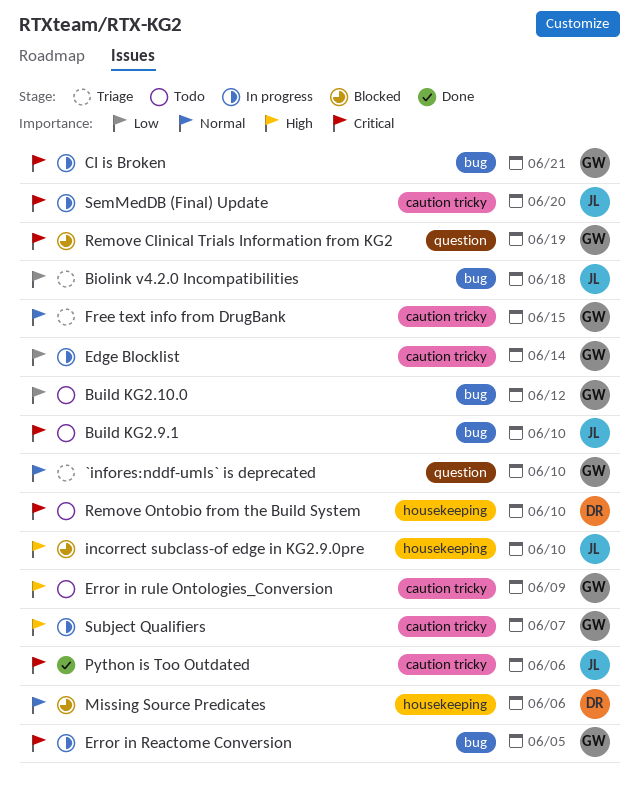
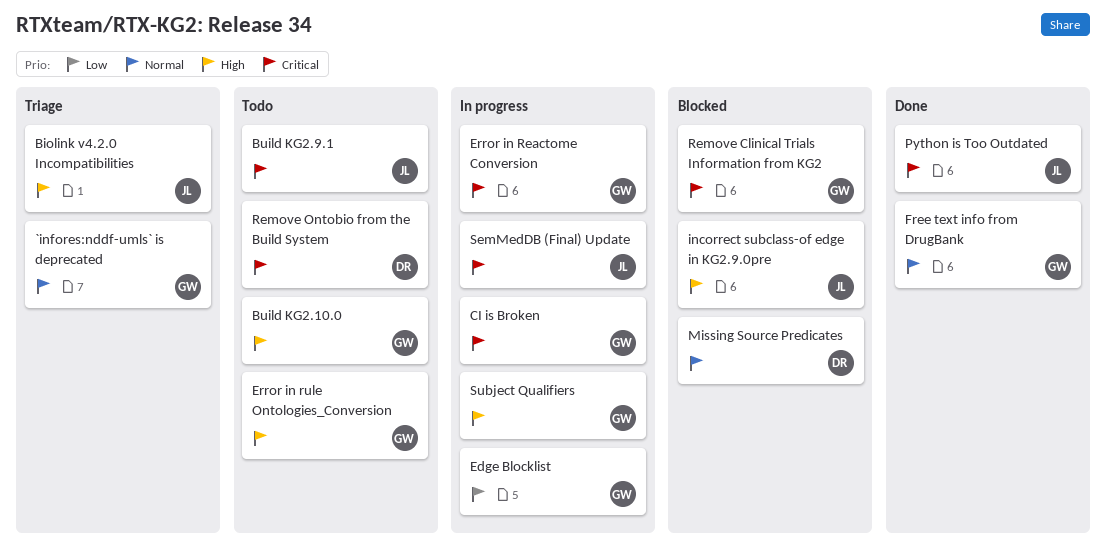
Biolink v4.2.0 Incompatibilities, priority: Low -> High
Build KG2.10.0, priority: Low -> High
Free text info from DrugBank, status: Triage -> Done

